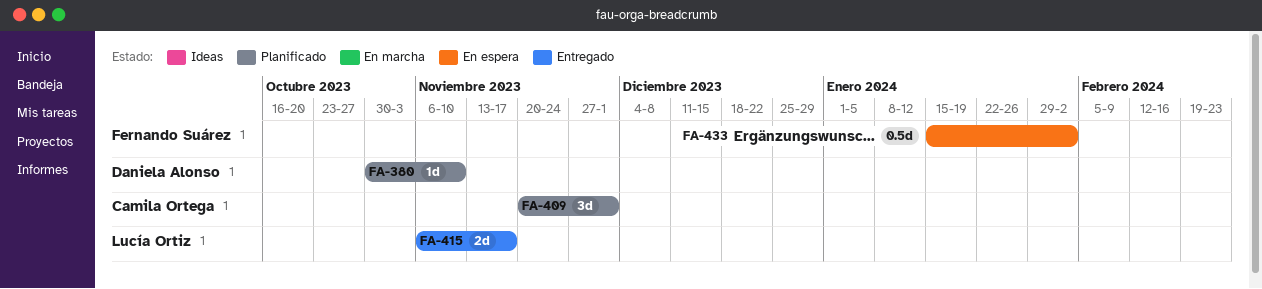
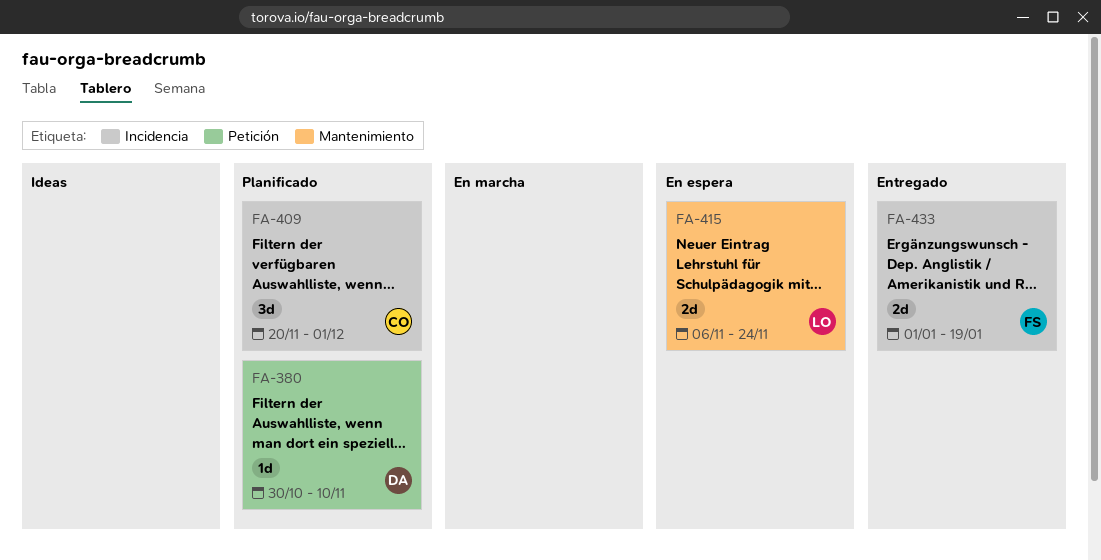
FA-415, status: Entregado -> En espera
FA-415, due: Nov 17 -> Nov 24
FA-433, status: En espera -> Entregado
FA-433, estimate: 0.5d -> 2d
FA-433, start: Jan 15 -> Jan 1
FA-433, due: Feb 2 -> Jan 19

